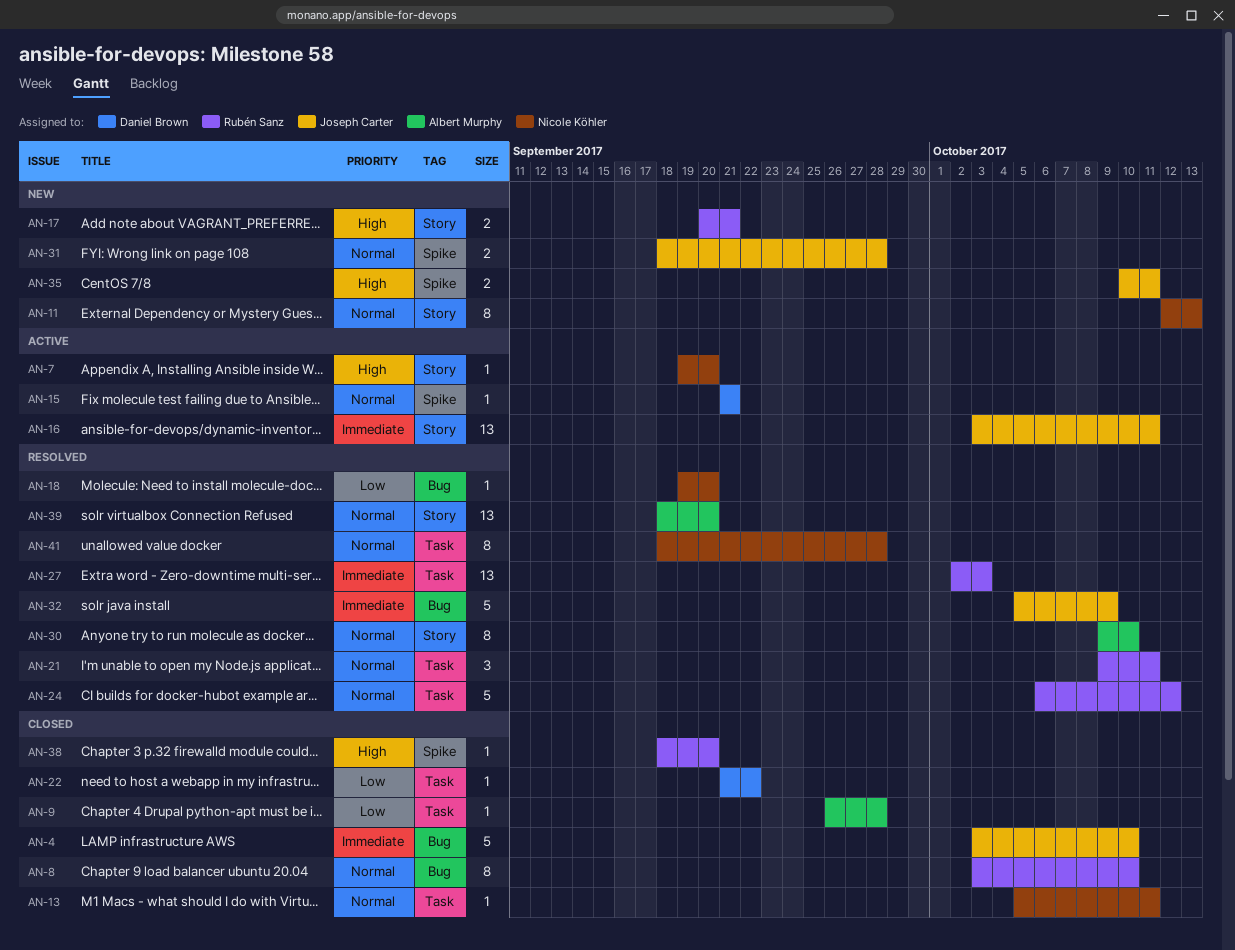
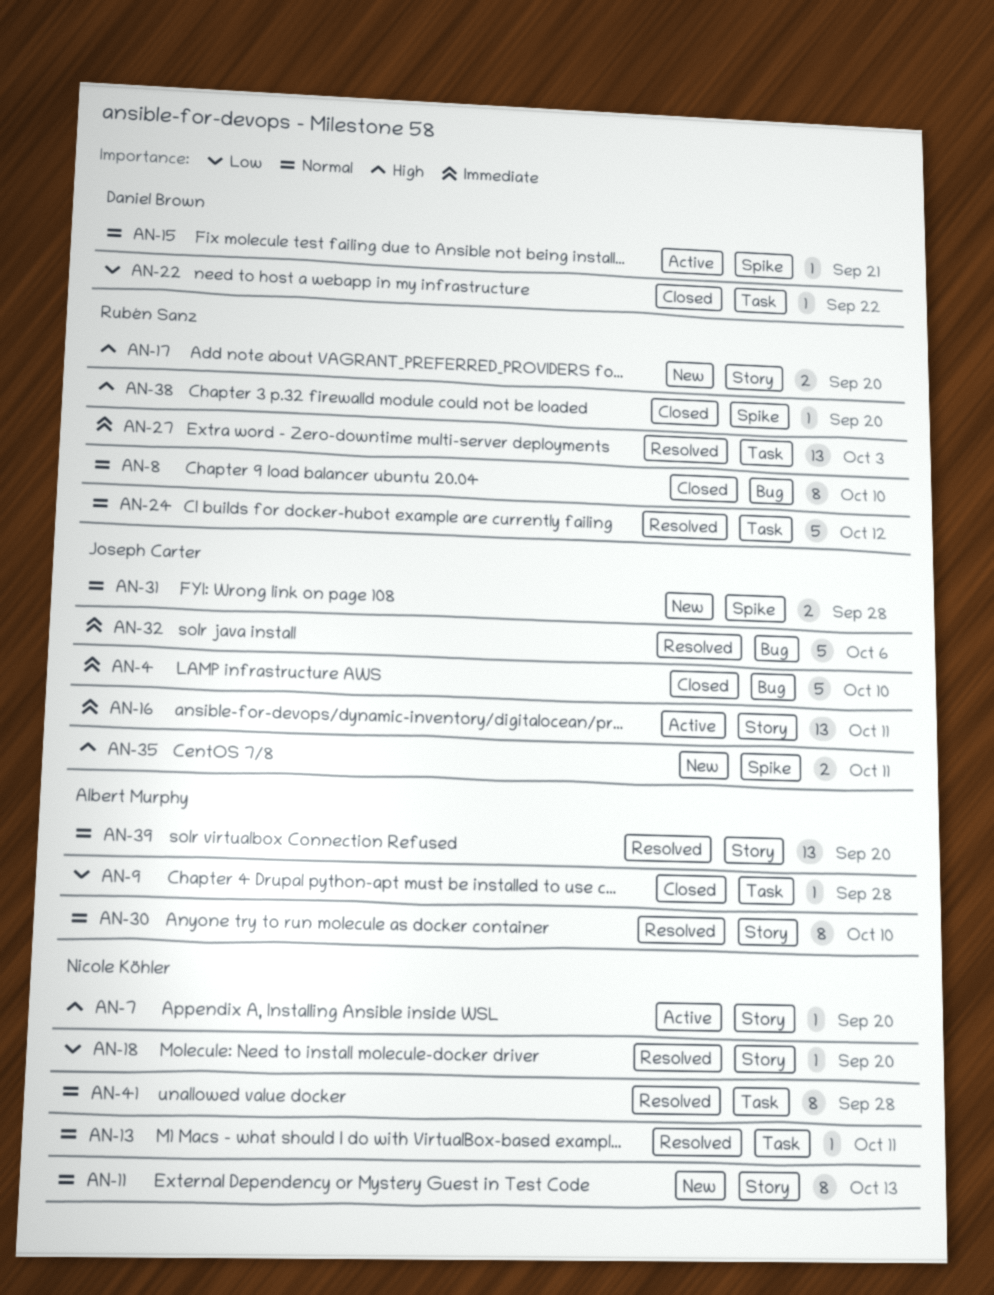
AN-13, status: Closed -> Resolved
AN-17, due: Sep 21 -> Sep 20
AN-18, label: Bug -> Story
AN-21: present -> none
AN-32, due: Oct 9 -> Oct 6

